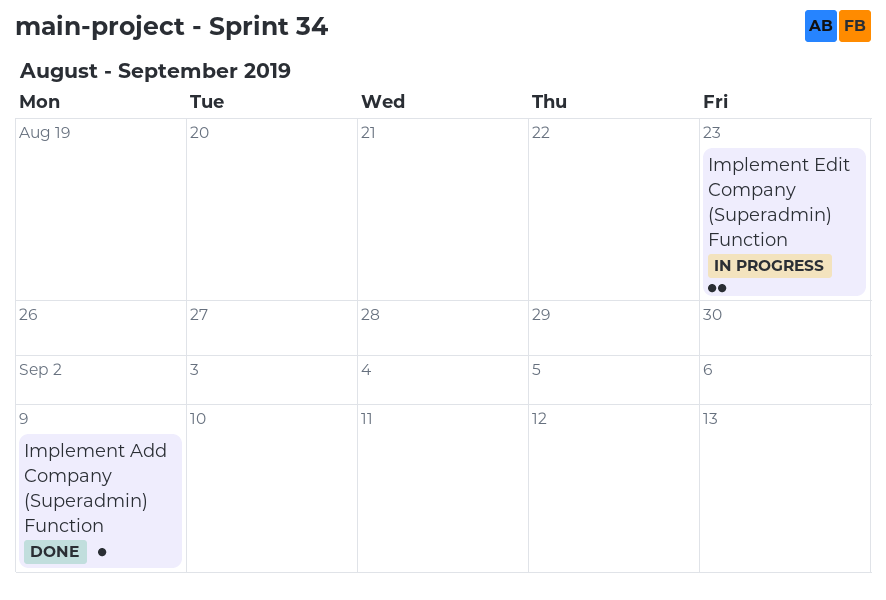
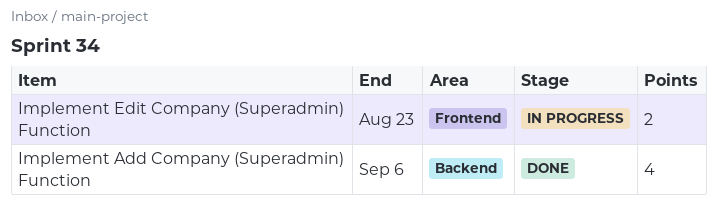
Implement Add Company (Superadmin) Function, estimate: 1 -> 4
Implement Add Company (Superadmin) Function, due: Sep 9 -> Sep 6

